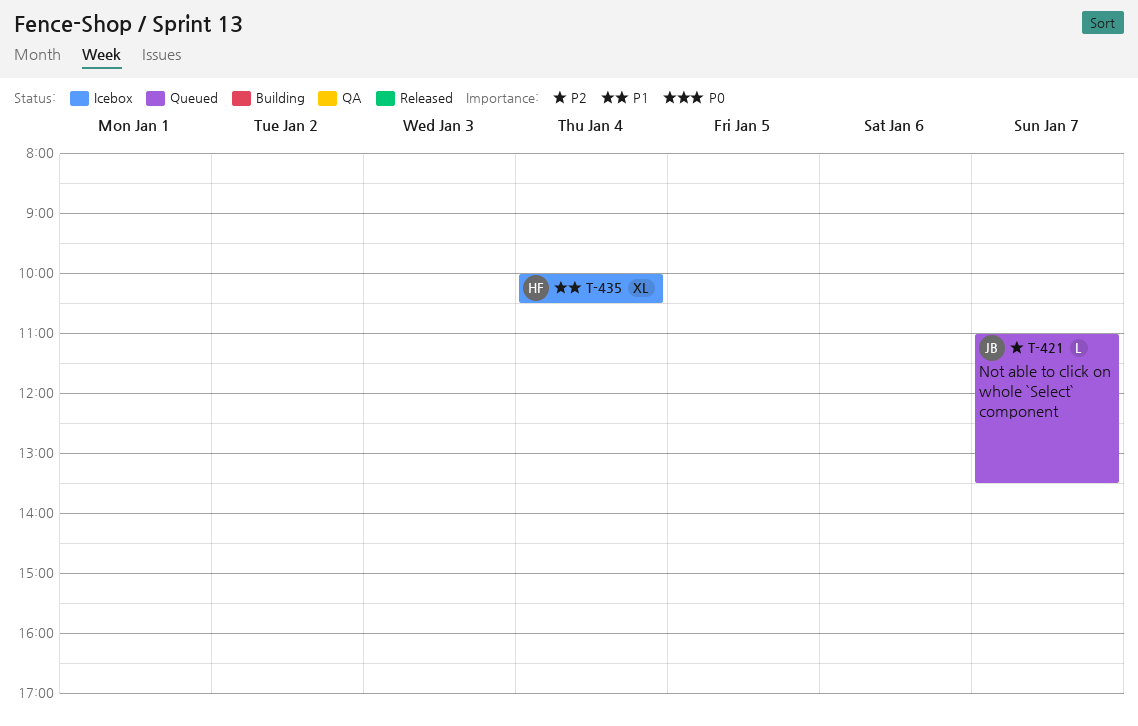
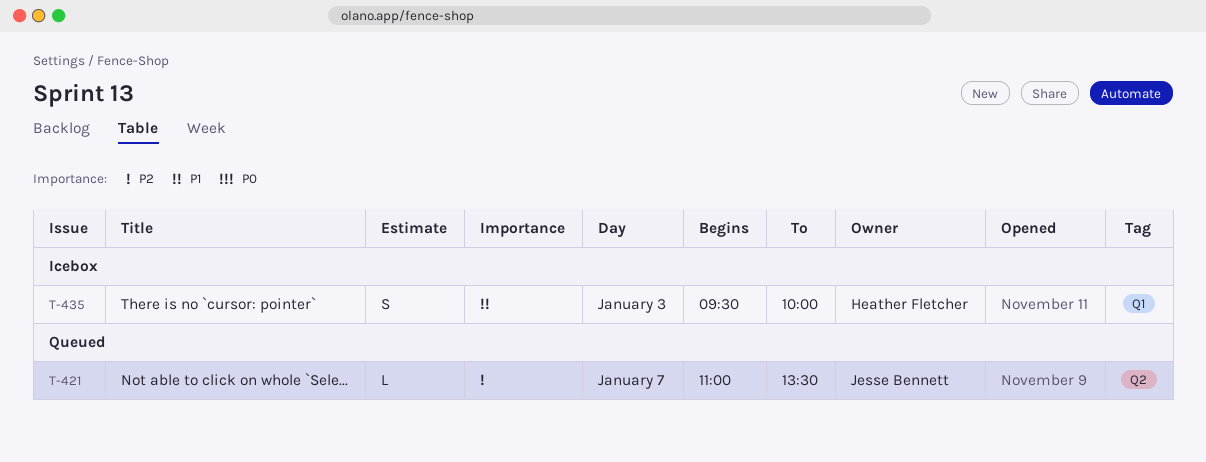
T-435, estimate: XL -> S
T-435, day: Jan 4 -> Jan 3
T-435, begins: 10:00 -> 09:30
T-435, ends: 10:30 -> 10:00

